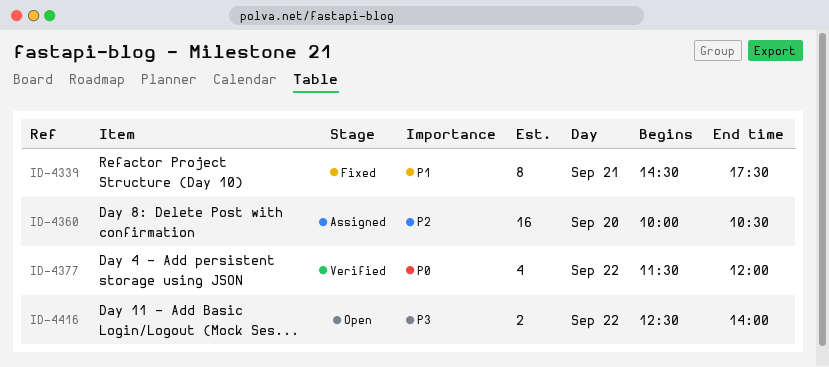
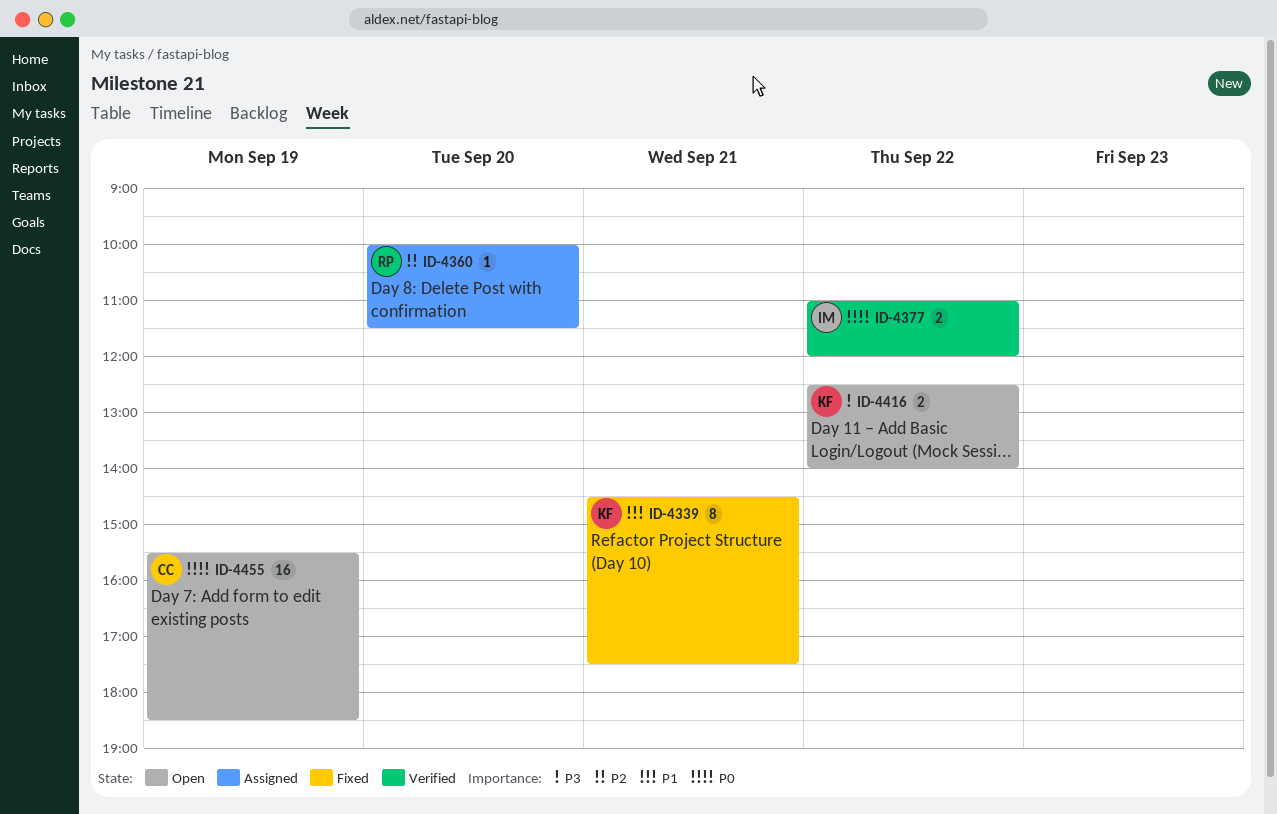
ID-4360, estimate: 16 -> 1
ID-4360, ends: 10:30 -> 11:30
ID-4377, estimate: 4 -> 2
ID-4377, begins: 11:30 -> 11:00
ID-4455: none -> present

